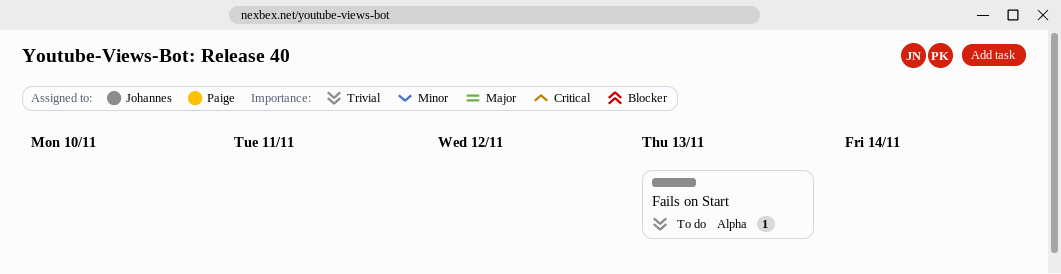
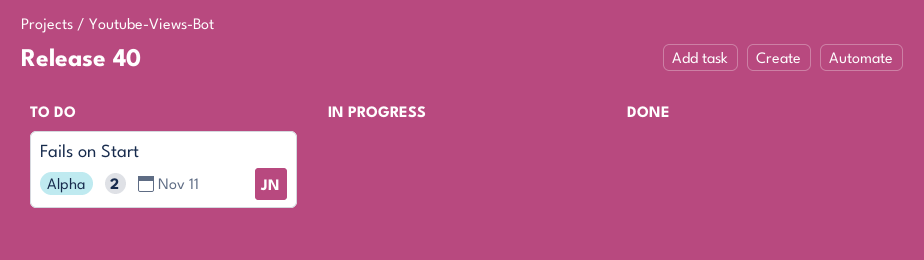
Fails on Start, estimate: 1 -> 2
Fails on Start, due: Nov 13 -> Nov 11

